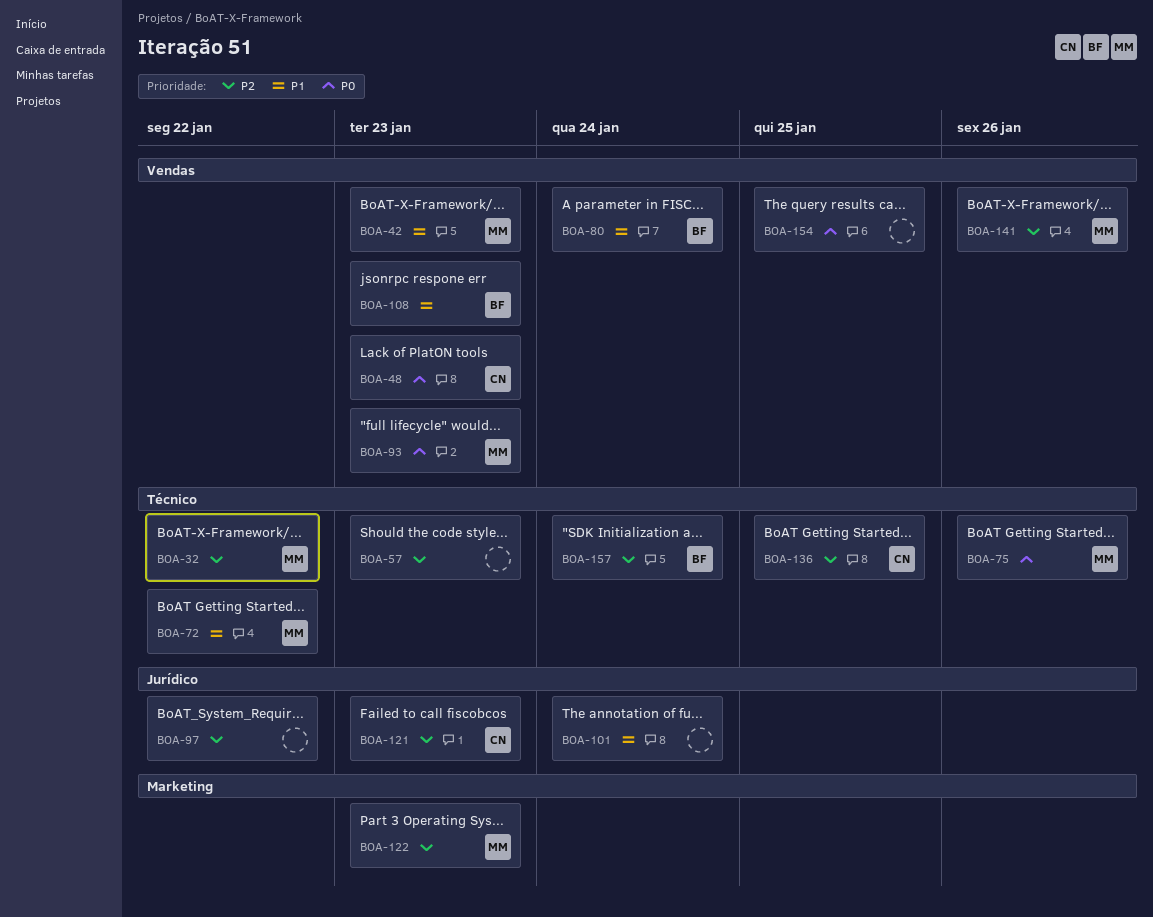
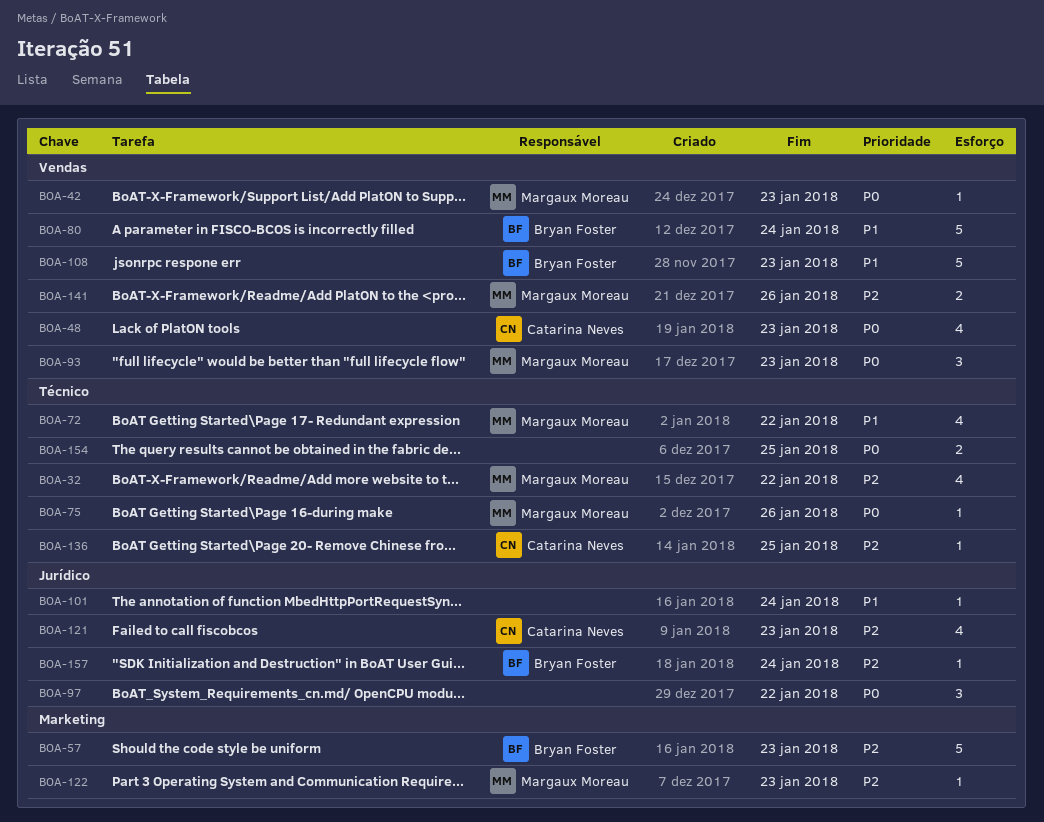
BOA-42, priority: P1 -> P0
BOA-57, owner: none -> Bryan Foster
BOA-57, label: Técnico -> Marketing
BOA-97, priority: P2 -> P0
BOA-154, label: Vendas -> Técnico
BOA-157, label: Técnico -> Jurídico

